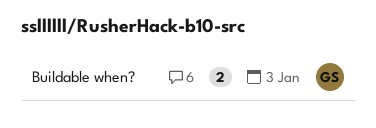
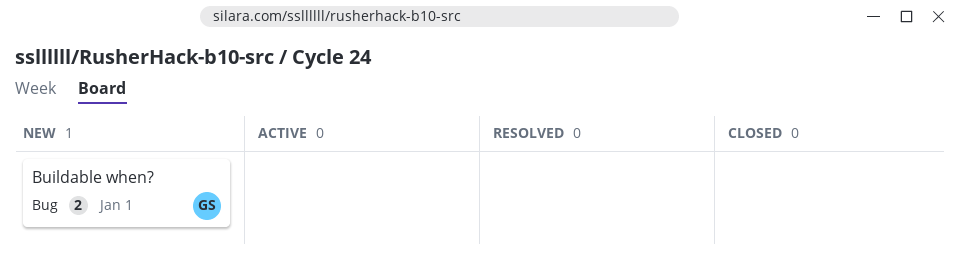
Buildable when?, due: Jan 3 -> Jan 1

